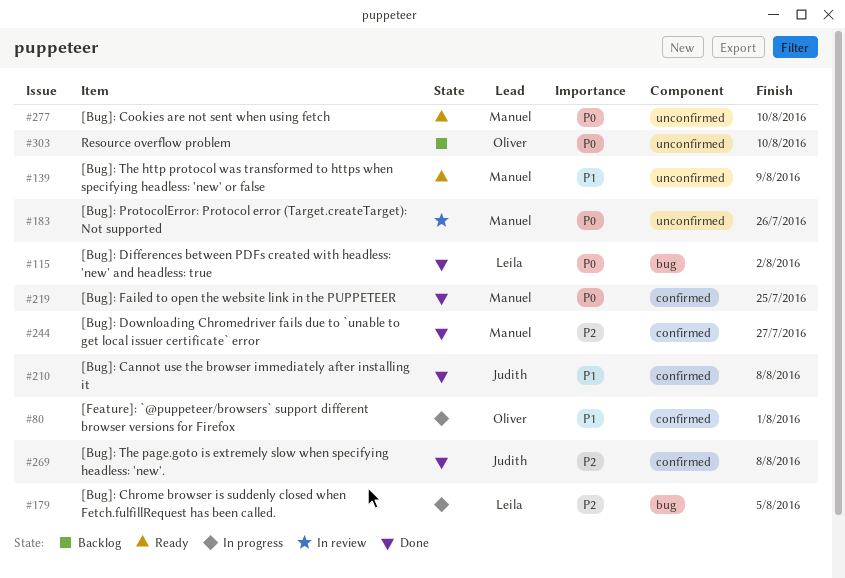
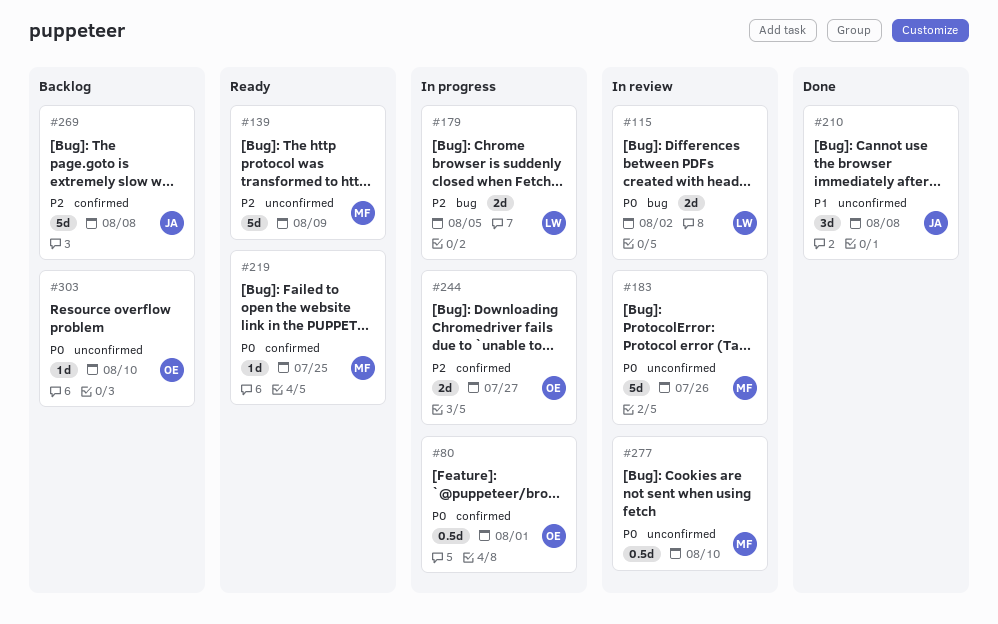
#80, priority: P1 -> P0
#115, status: Done -> In review
#139, priority: P1 -> P2
#210, label: confirmed -> unconfirmed
#219, status: Done -> Ready
#244, status: Done -> In progress
#244, owner: Manuel -> Oliver
#269, status: Done -> Backlog
#277, status: Ready -> In review

